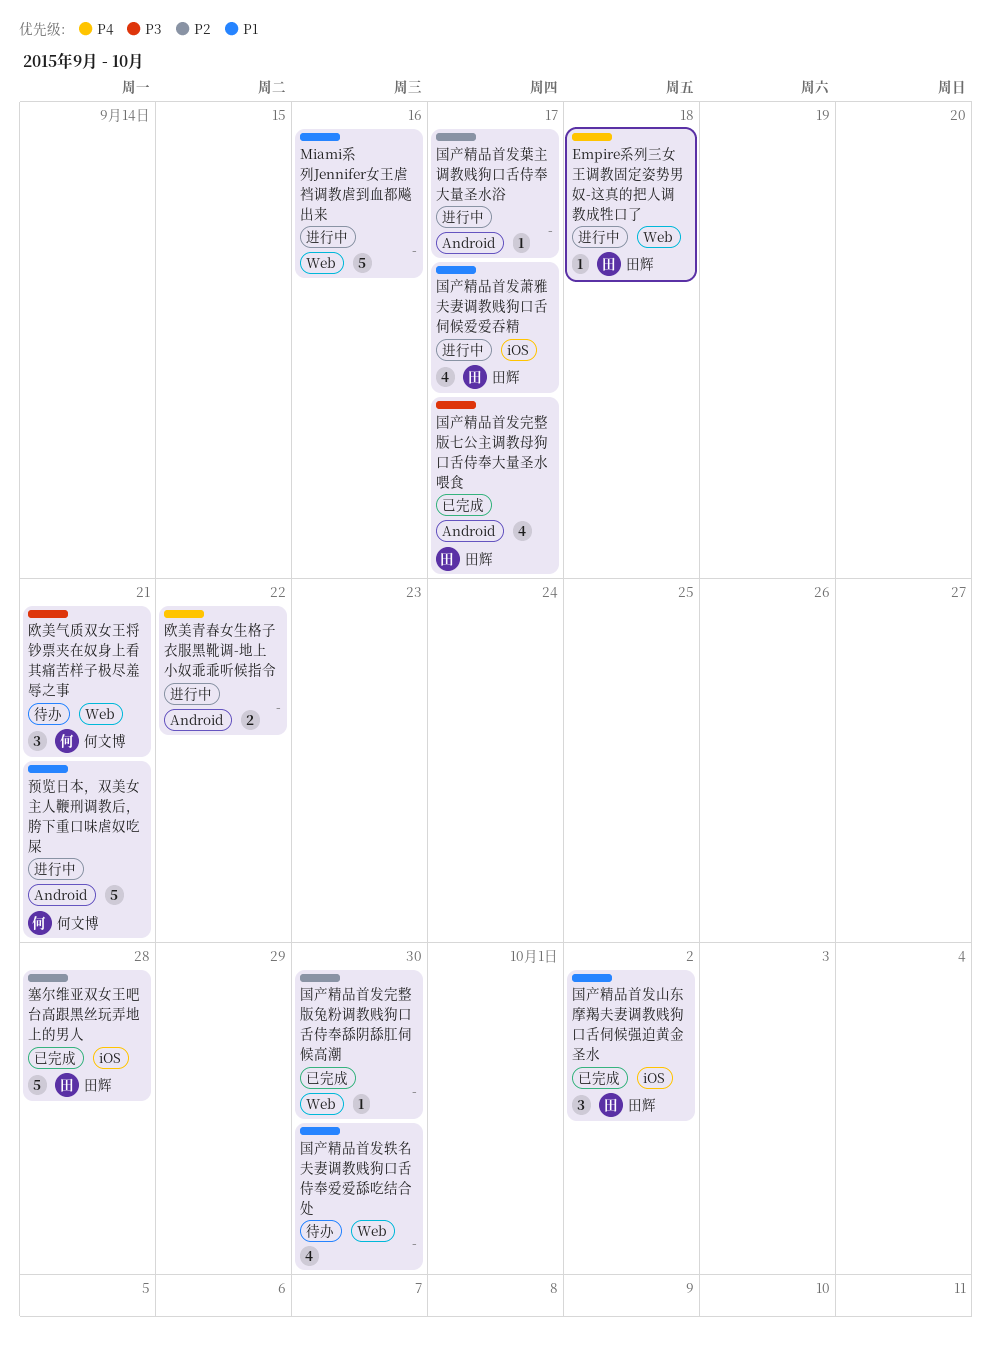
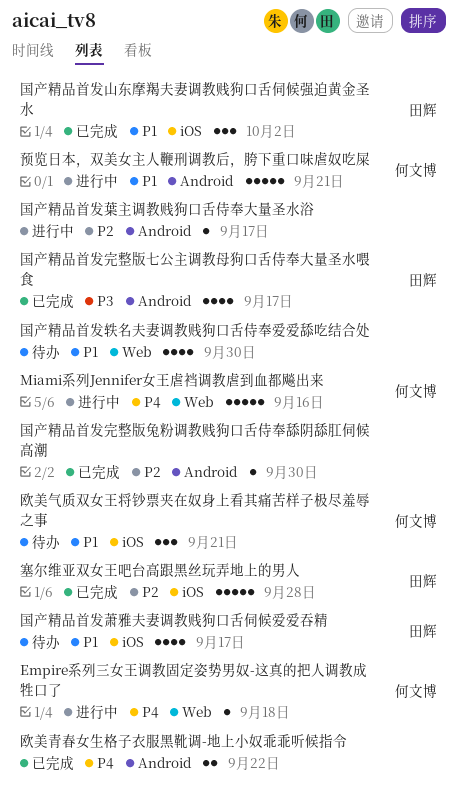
Empire系列三女王调教固定姿势男奴-这真的把人调教成牲口了, owner: 田辉 -> 何文博
Miami系列Jennifer女王虐裆调教虐到血都飚出来, owner: none -> 何文博
Miami系列Jennifer女王虐裆调教虐到血都飚出来, priority: P1 -> P4
国产精品首发完整版兔粉调教贱狗口舌侍奉舔阴舔肛伺候高潮, label: Web -> Android
国产精品首发萧雅夫妻调教贱狗口舌伺候爱爱吞精, status: 进行中 -> 待办
欧美气质双女王将钞票夹在奴身上看其痛苦样子极尽羞辱之事, priority: P3 -> P1
欧美气质双女王将钞票夹在奴身上看其痛苦样子极尽羞辱之事, label: Web -> iOS
欧美青春女生格子衣服黑靴调-地上小奴乖乖听候指令, status: 进行中 -> 已完成

